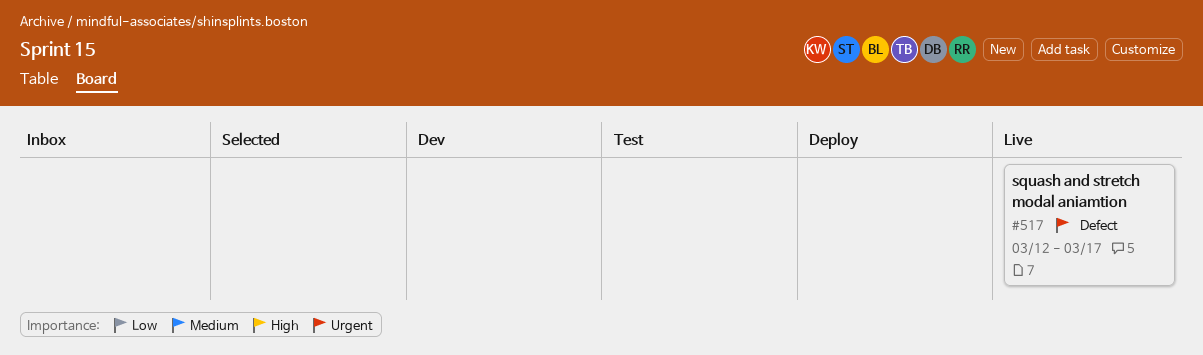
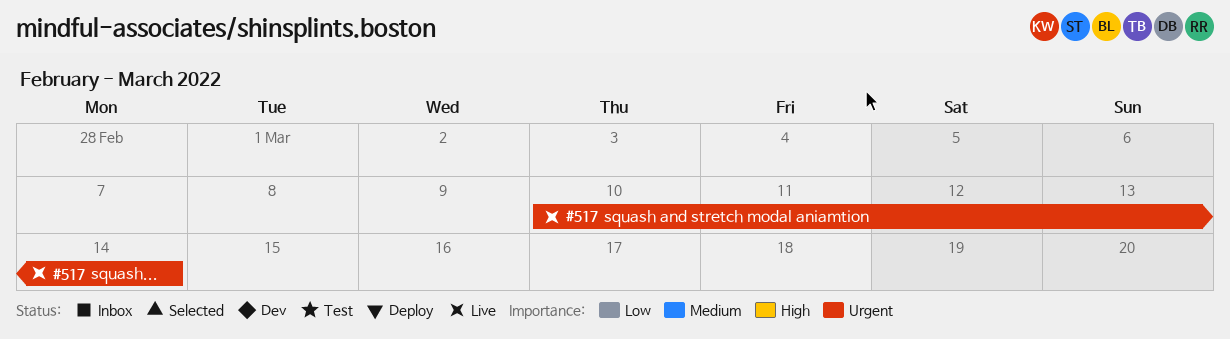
#517, start: Mar 12 -> Mar 10
#517, due: Mar 17 -> Mar 14

